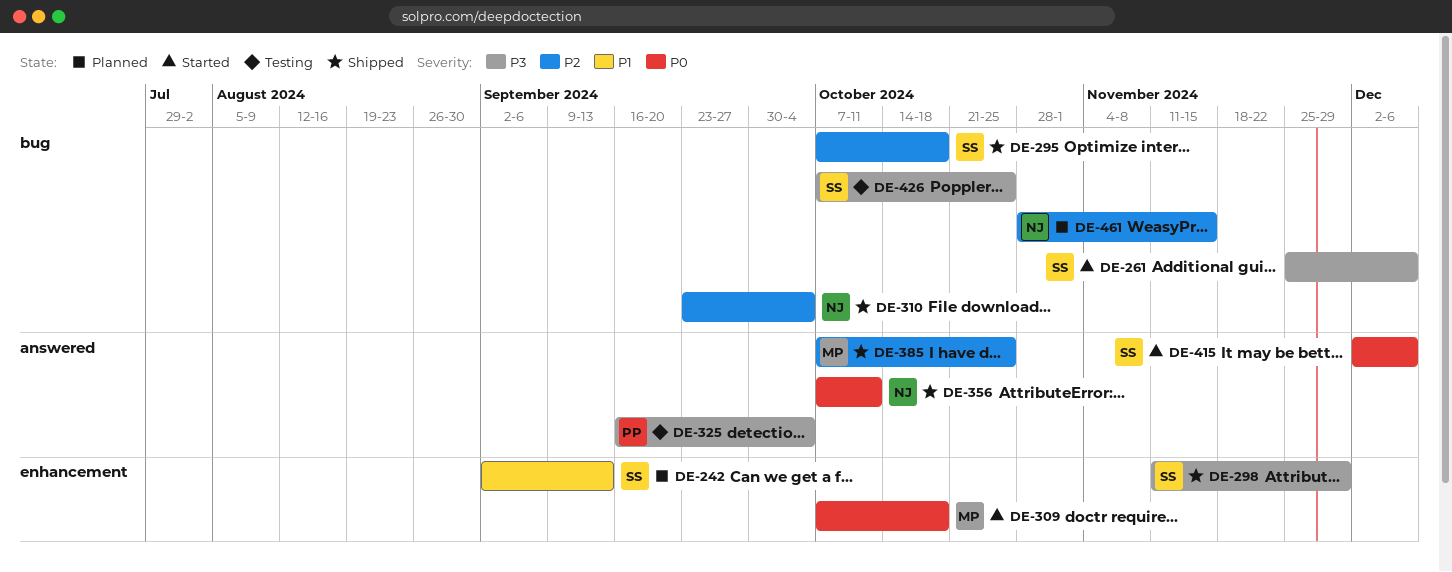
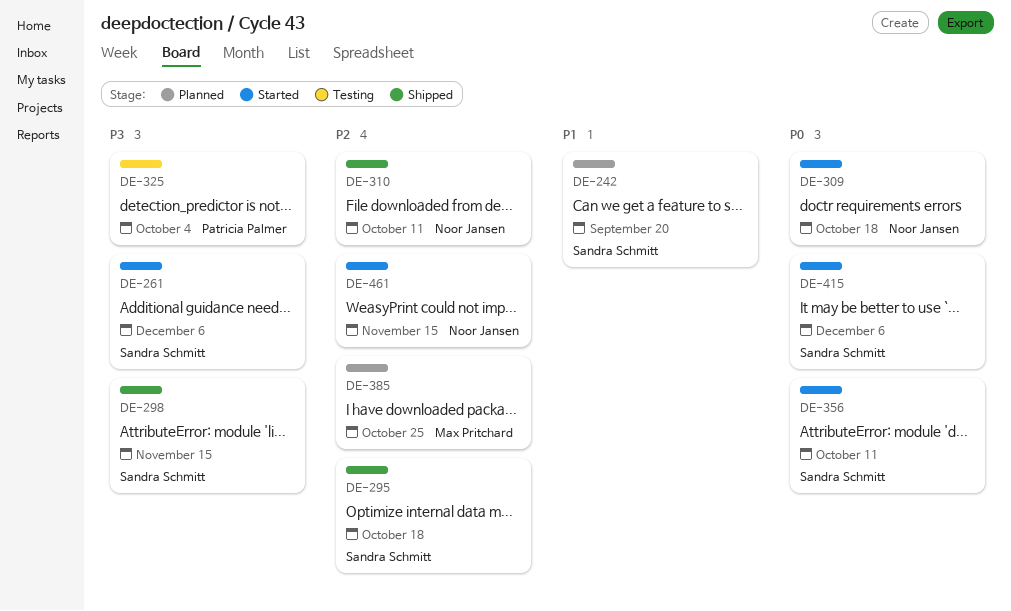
DE-242, due: Sep 13 -> Sep 20
DE-298, due: Nov 29 -> Nov 15
DE-309, owner: Max Pritchard -> Noor Jansen
DE-310, due: Oct 4 -> Oct 11
DE-356, status: Shipped -> Started
DE-356, owner: Noor Jansen -> Sandra Schmitt
DE-385, status: Shipped -> Planned
DE-426: present -> none
DE-461, status: Planned -> Started

